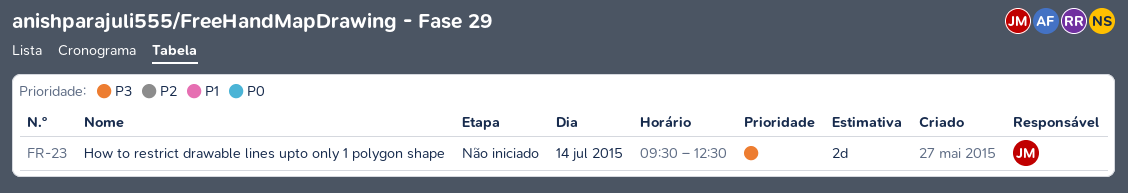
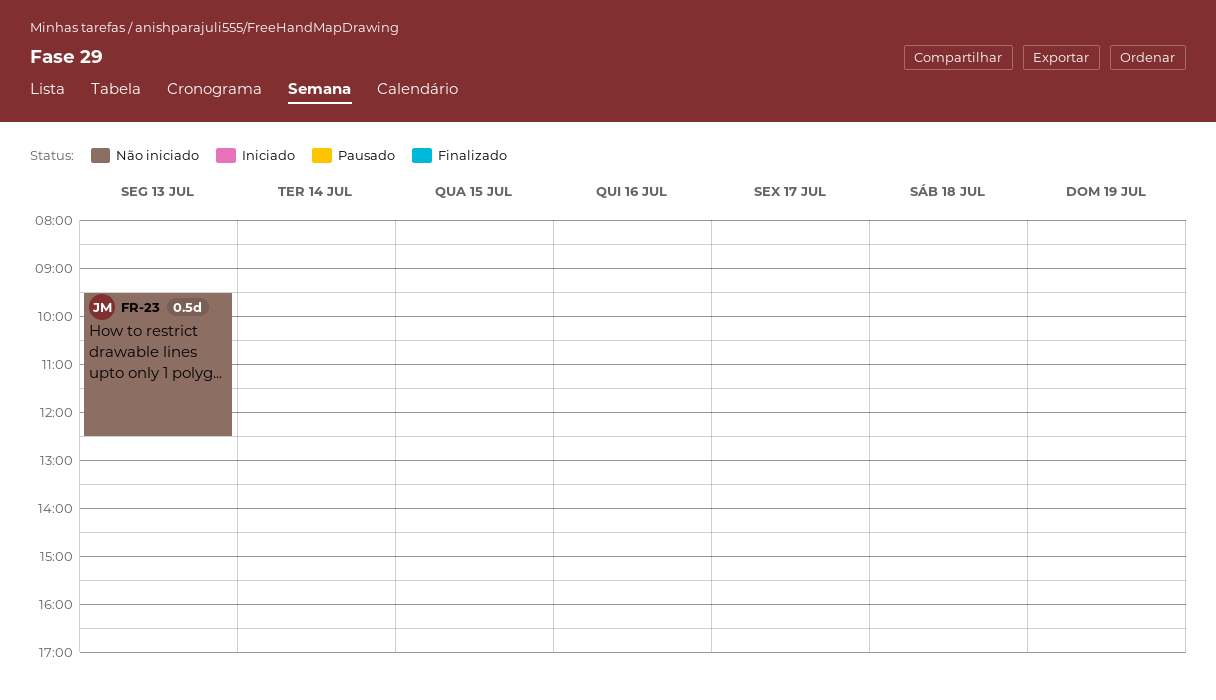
FR-23, estimate: 2d -> 0.5d
FR-23, day: Jul 14 -> Jul 13

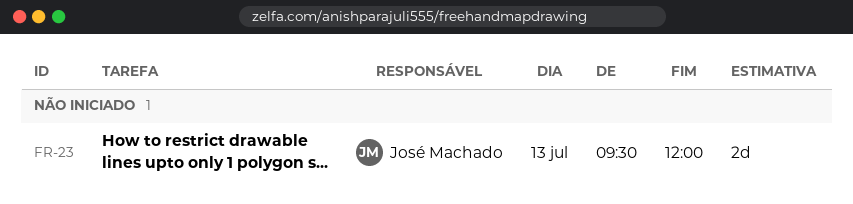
FR-23, estimate: 0.5d -> 2d
FR-23, ends: 12:30 -> 12:00

